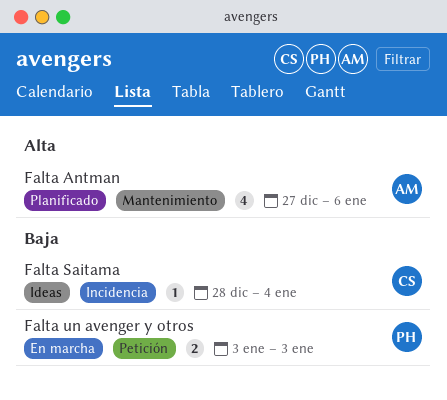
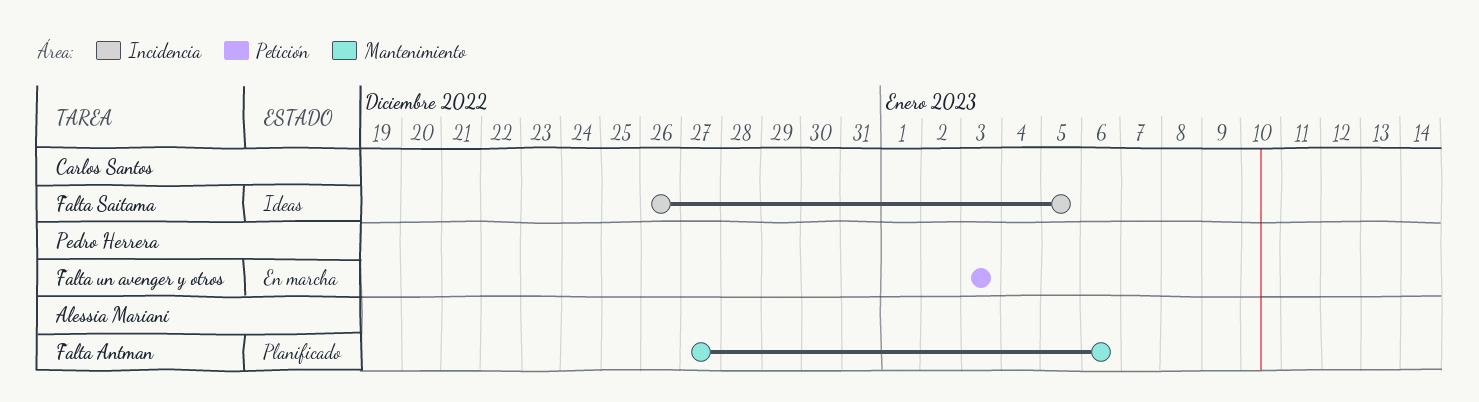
Falta Saitama, start: Dec 28 -> Dec 26
Falta Saitama, due: Jan 4 -> Jan 5

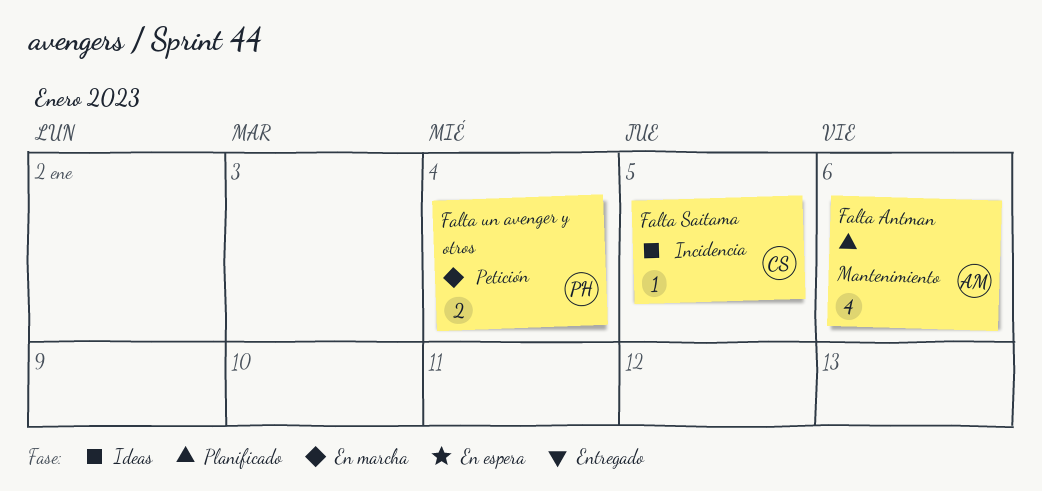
Falta un avenger y otros, due: Jan 3 -> Jan 4

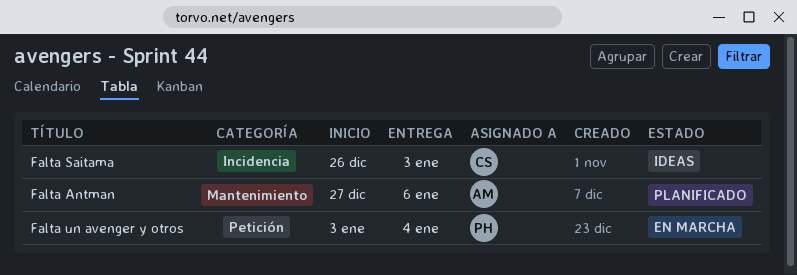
Falta Saitama, due: Jan 5 -> Jan 3

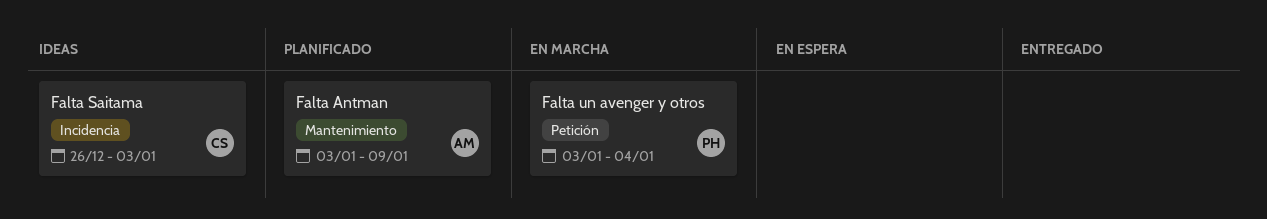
Falta Antman, start: Dec 27 -> Jan 3
Falta Antman, due: Jan 6 -> Jan 9

